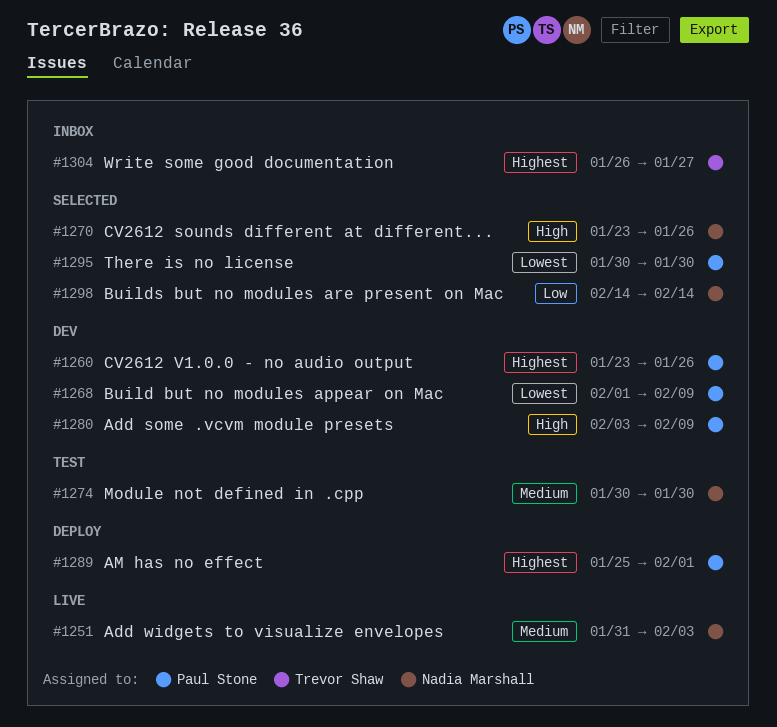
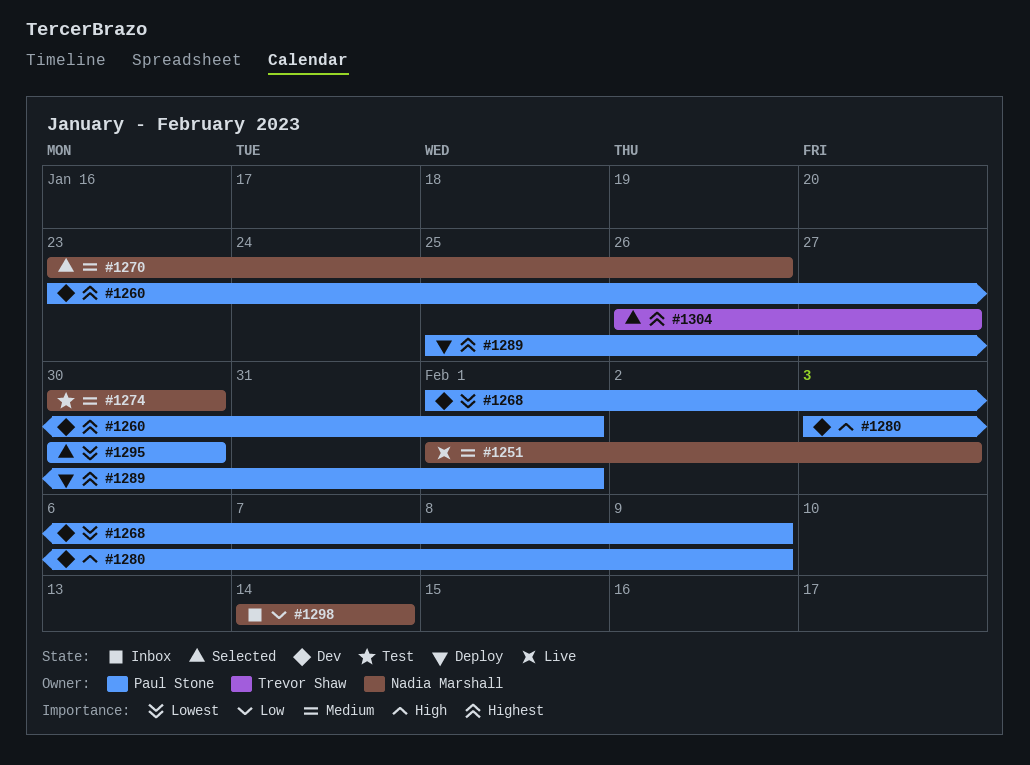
#1251, start: Jan 31 -> Feb 1
#1260, due: Jan 26 -> Feb 1
#1270, priority: High -> Medium
#1298, status: Selected -> Inbox
#1304, status: Inbox -> Selected

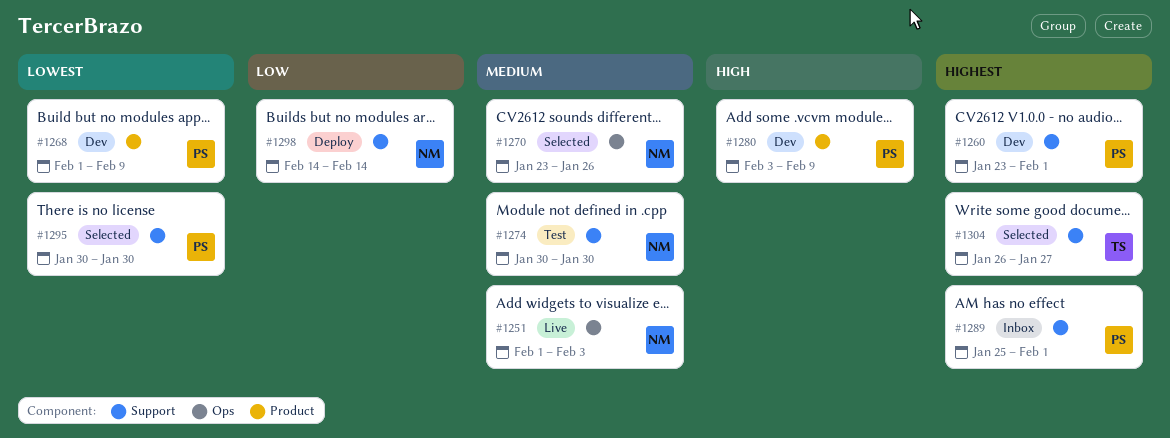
#1289, status: Deploy -> Inbox
#1298, status: Inbox -> Deploy

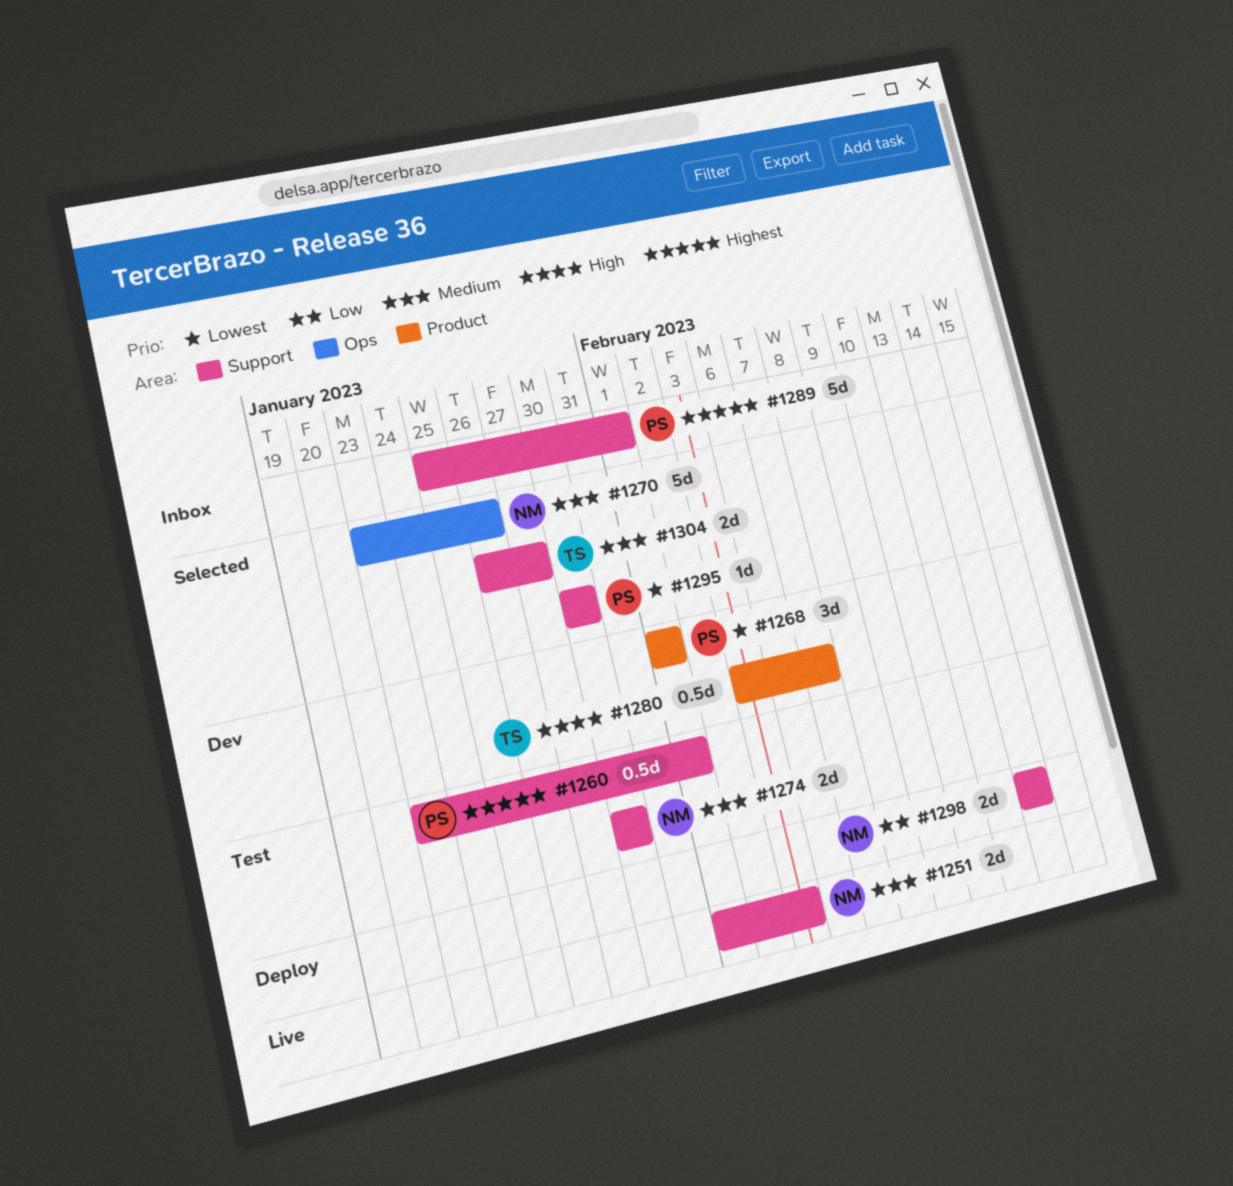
#1251, label: Ops -> Support
#1260, status: Dev -> Test
#1268, due: Feb 9 -> Feb 1
#1280, owner: PS -> TS
#1280, due: Feb 9 -> Feb 7
#1304, priority: Highest -> Medium

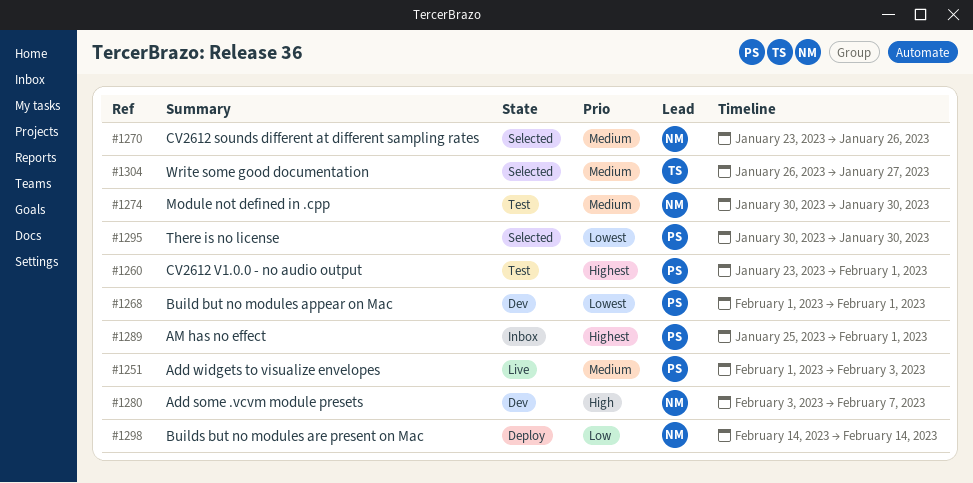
#1251, owner: NM -> PS
#1280, owner: TS -> NM

